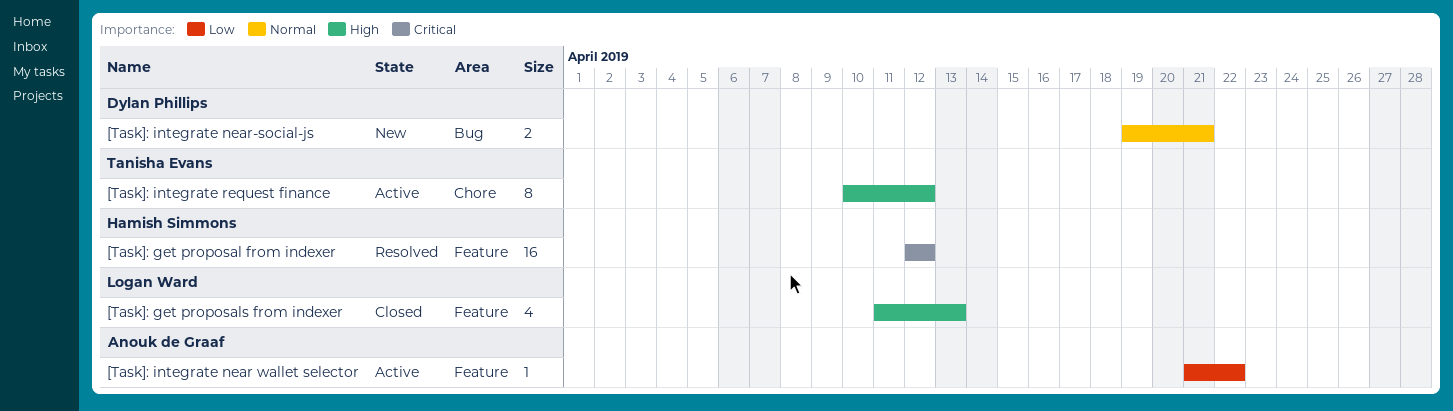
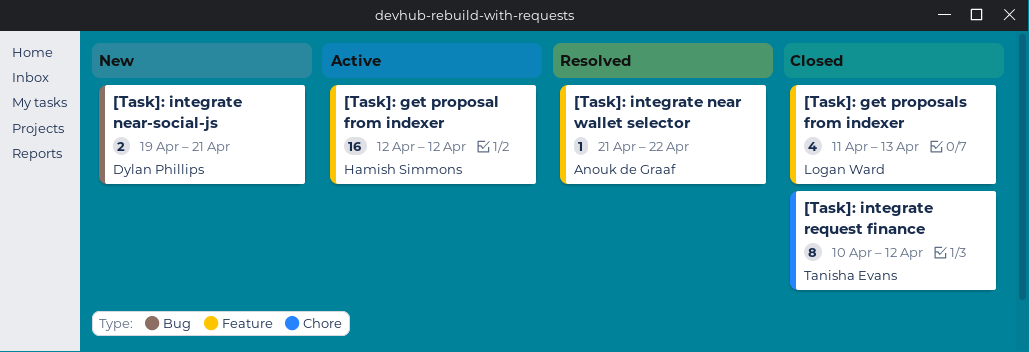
[Task]: get proposal from indexer, status: Resolved -> Active
[Task]: integrate near wallet selector, status: Active -> Resolved
[Task]: integrate request finance, status: Active -> Closed

